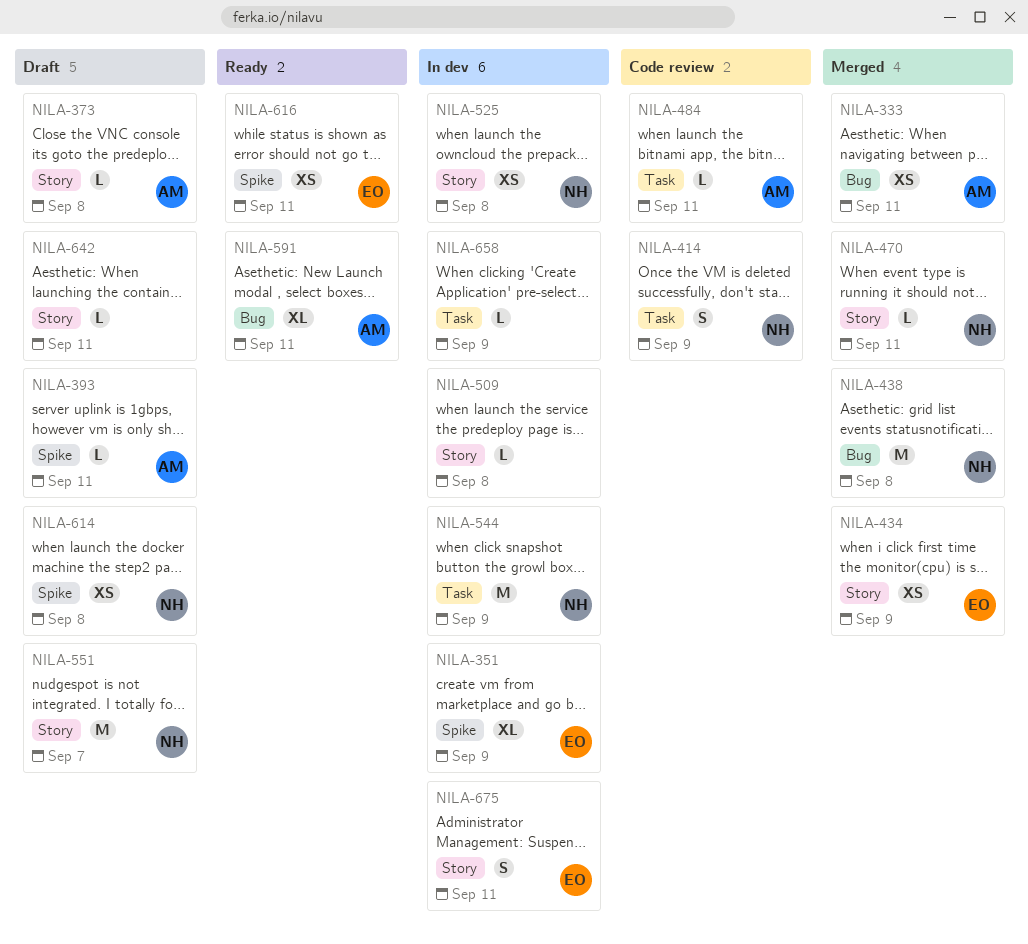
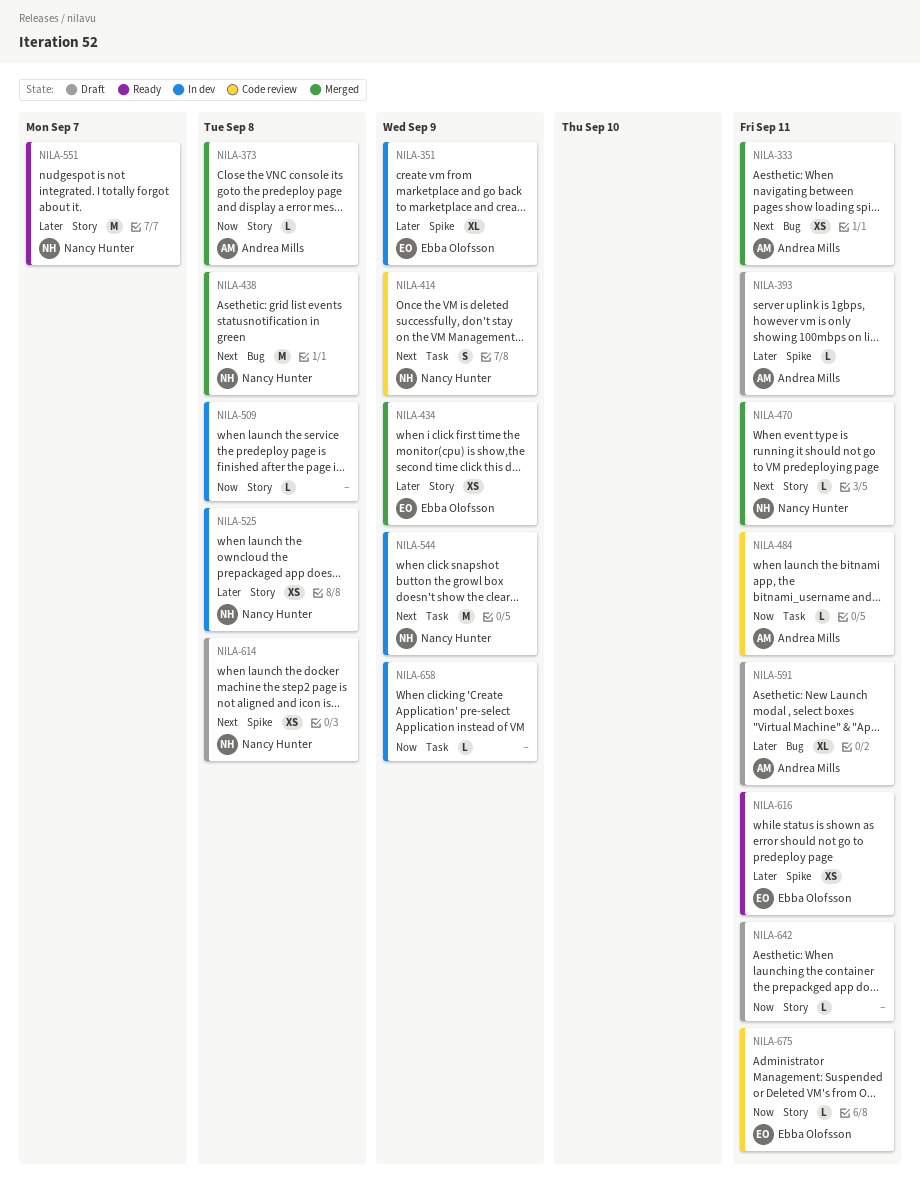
NILA-373, status: Draft -> Merged
NILA-551, status: Draft -> Ready
NILA-591, status: Ready -> Draft
NILA-675, status: In dev -> Code review
NILA-675, estimate: S -> L

